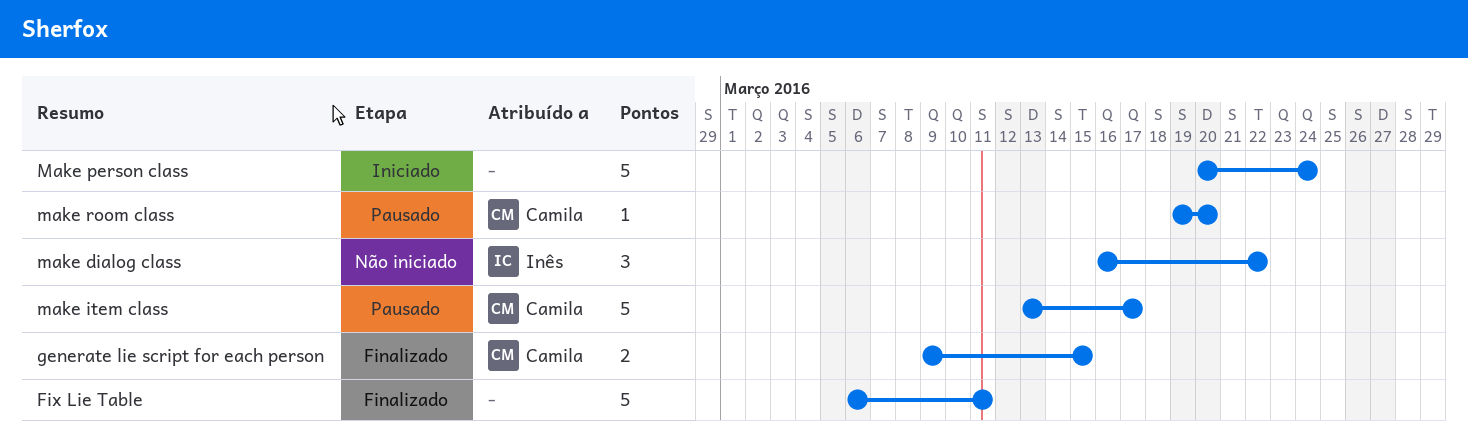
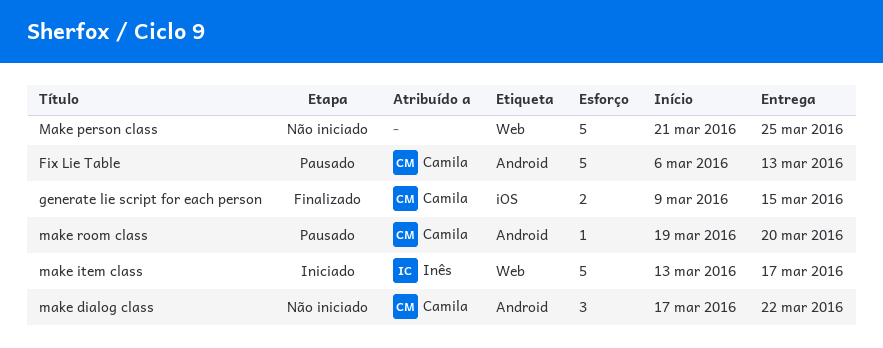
Fix Lie Table, status: Finalizado -> Pausado
Fix Lie Table, owner: none -> Camila
Fix Lie Table, due: Mar 11 -> Mar 13
make dialog class, owner: Inês -> Camila
make dialog class, start: Mar 16 -> Mar 17
make item class, status: Pausado -> Iniciado
make item class, owner: Camila -> Inês
Make person class, status: Iniciado -> Não iniciado
Make person class, start: Mar 20 -> Mar 21
Make person class, due: Mar 24 -> Mar 25

